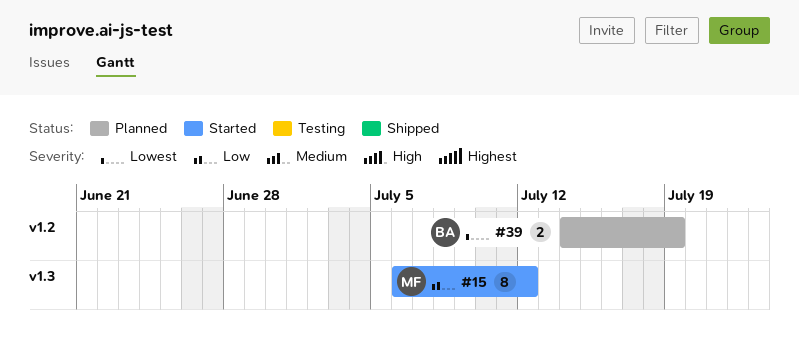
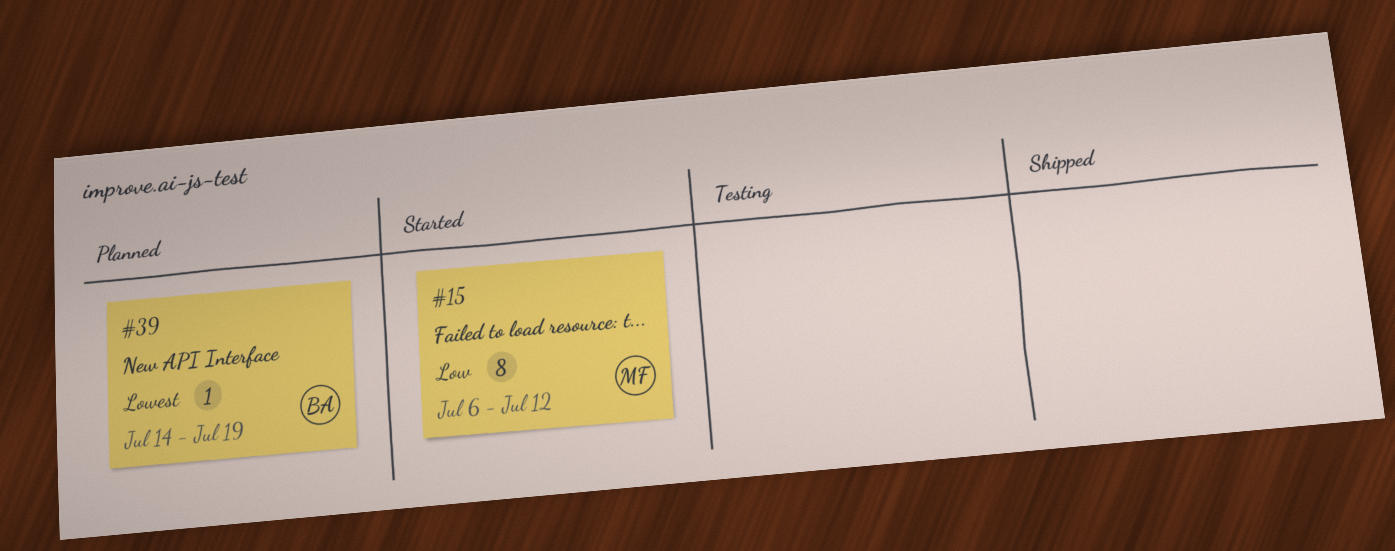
#39, estimate: 2 -> 1

